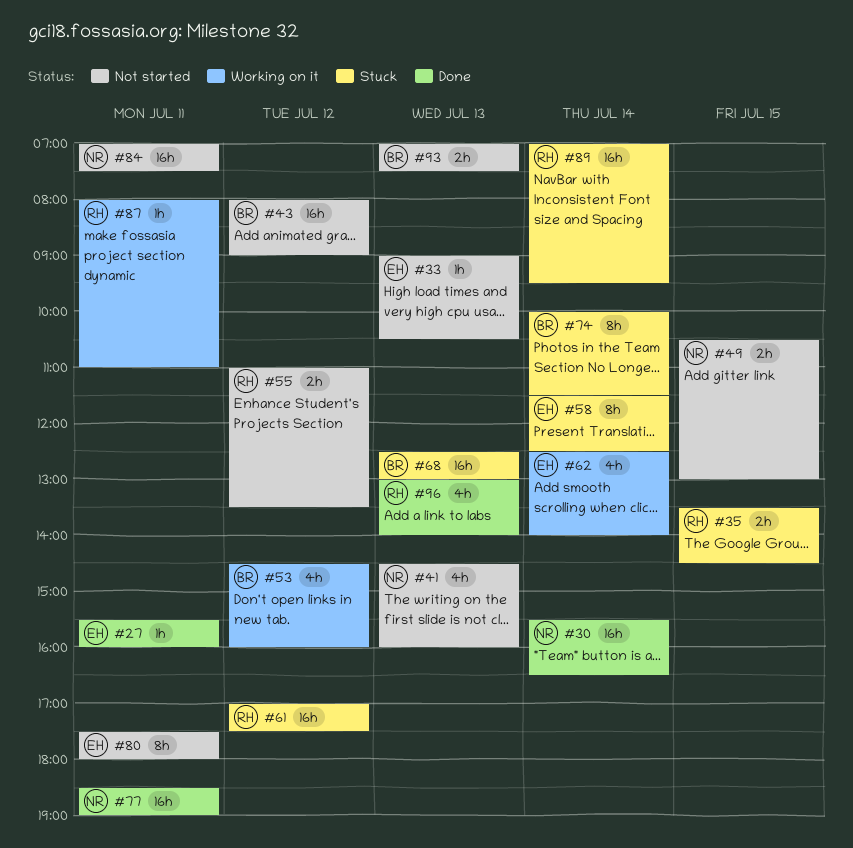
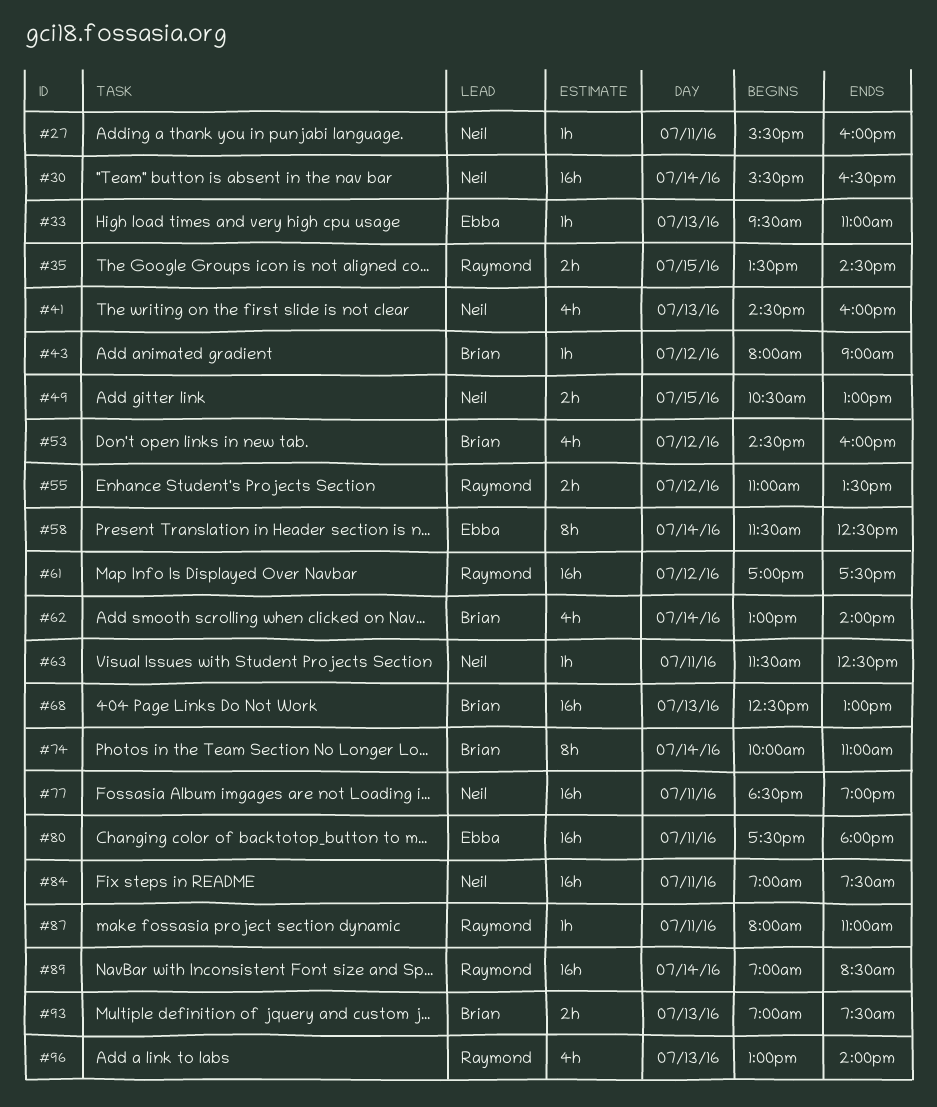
#27, owner: Ebba -> Neil
#33, begins: 09:00 -> 09:30
#33, ends: 10:30 -> 11:00
#43, estimate: 16h -> 1h
#62, owner: Ebba -> Brian
#62, begins: 12:30 -> 13:00
#63: none -> present
#74, ends: 11:30 -> 11:00
#80, estimate: 8h -> 16h
#89, ends: 09:30 -> 08:30

